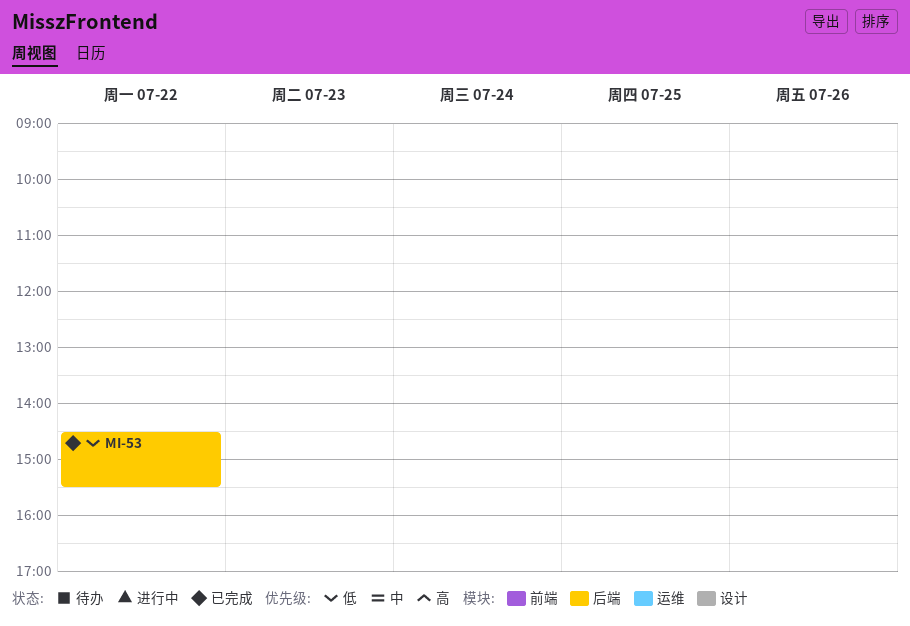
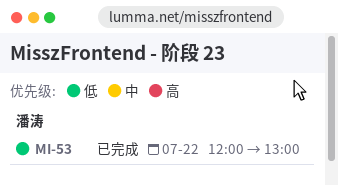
MI-53, begins: 14:30 -> 12:00
MI-53, ends: 15:30 -> 13:00

